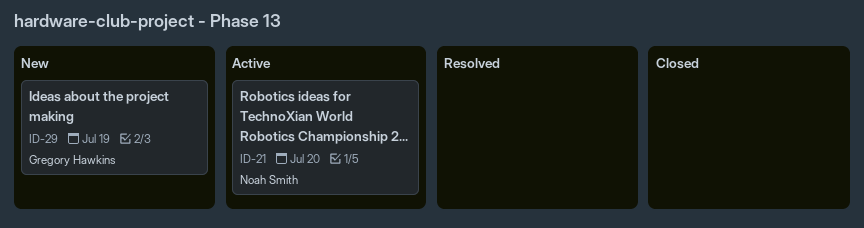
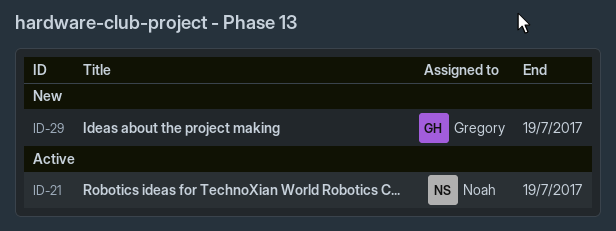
ID-21, due: Jul 20 -> Jul 19

